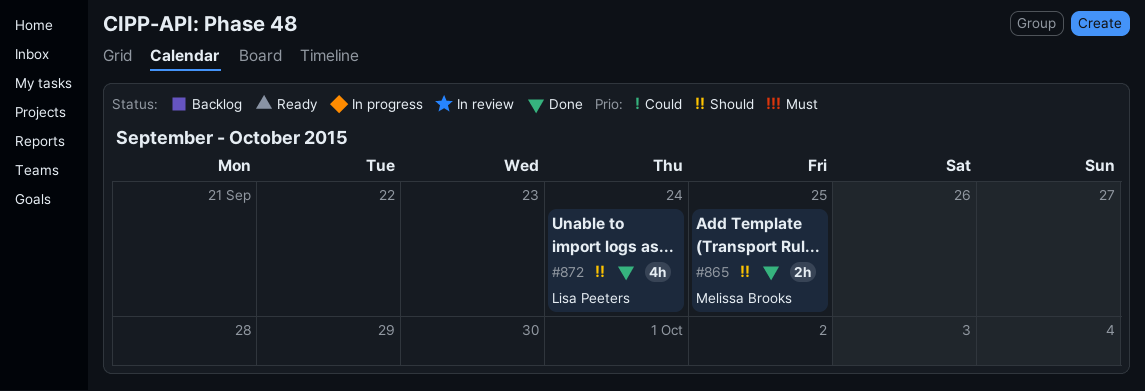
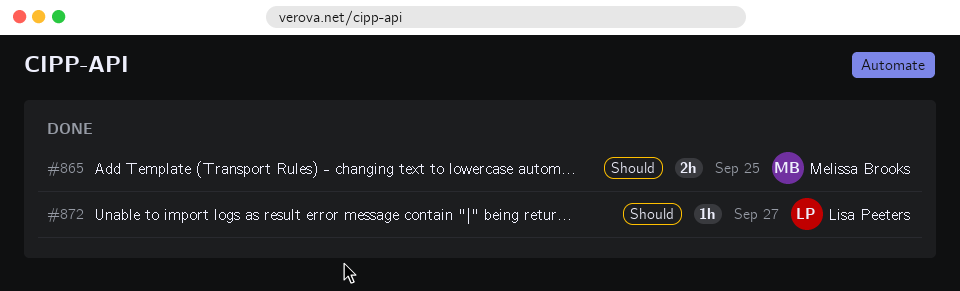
#872, estimate: 4h -> 1h
#872, due: Sep 24 -> Sep 27

